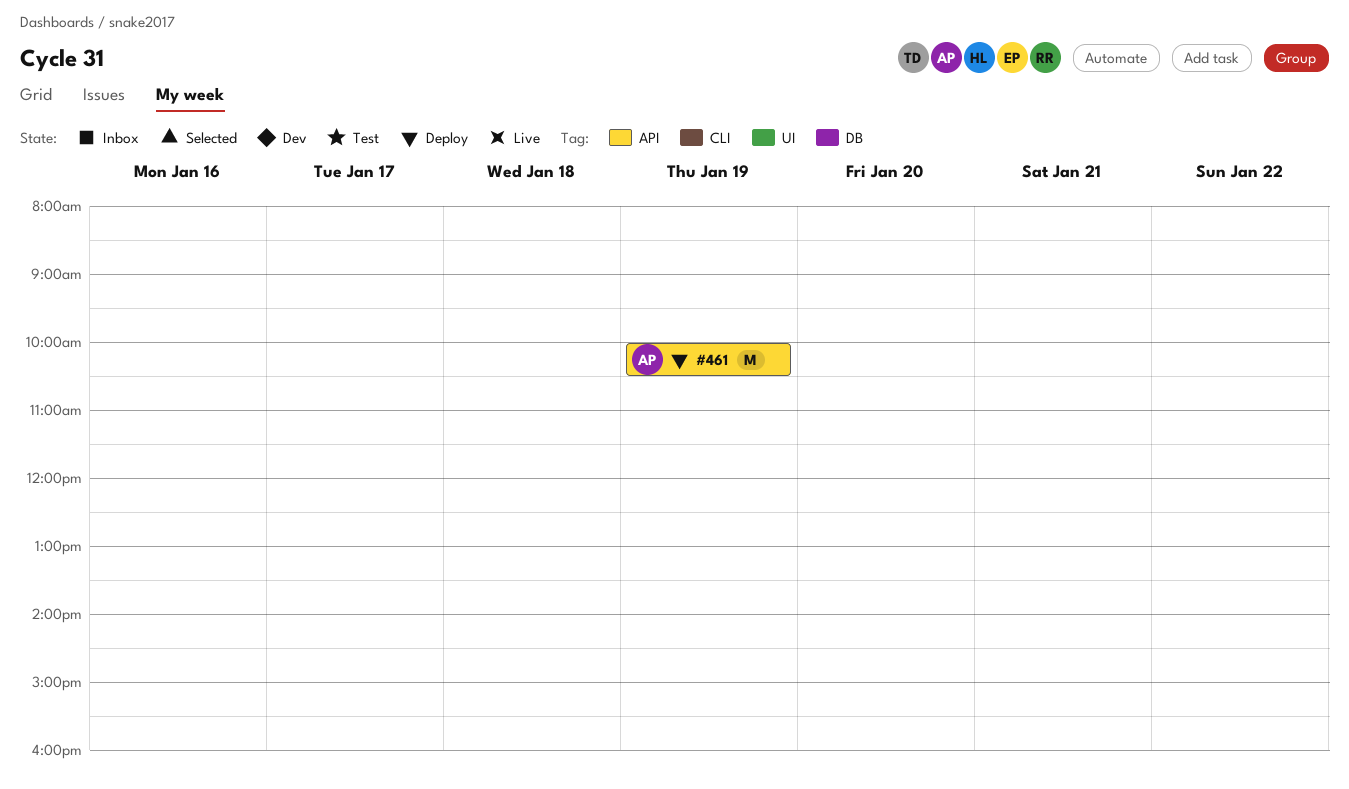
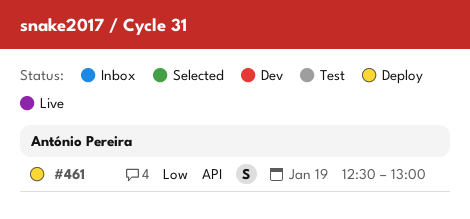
#461, estimate: M -> S
#461, begins: 10:00 -> 12:30
#461, ends: 10:30 -> 13:00

